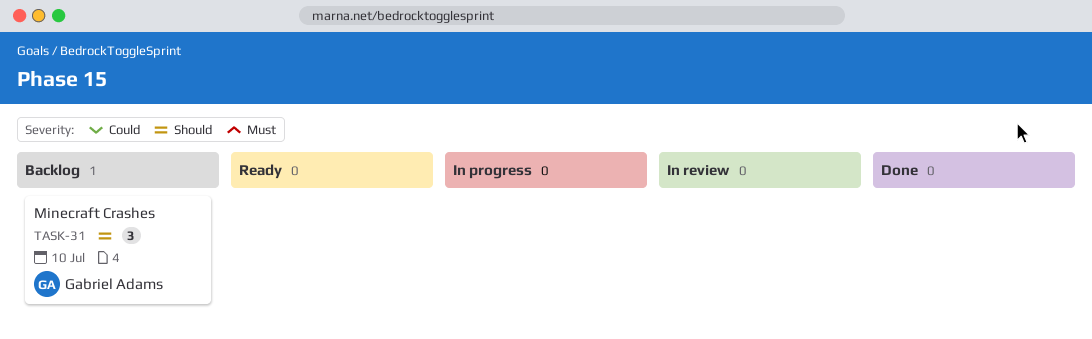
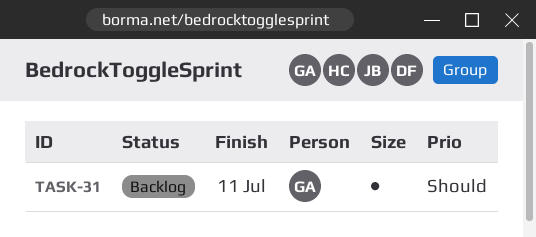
TASK-31, estimate: 3 -> 1
TASK-31, due: Jul 10 -> Jul 11

